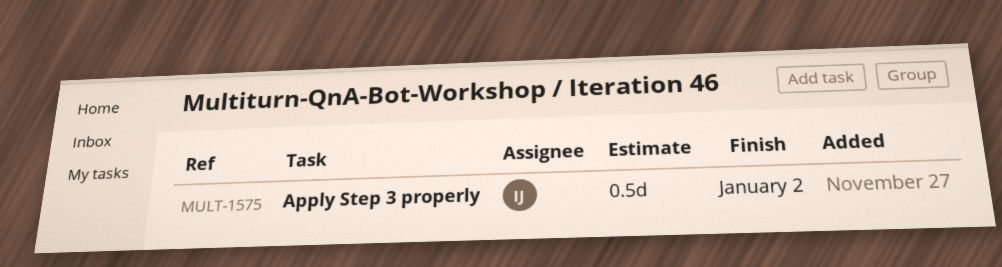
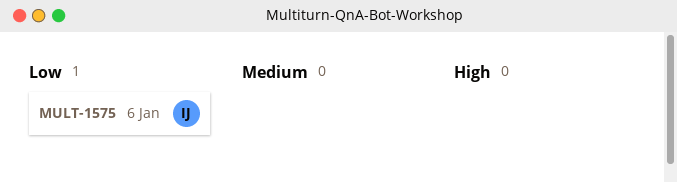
MULT-1575, due: Jan 2 -> Jan 6

